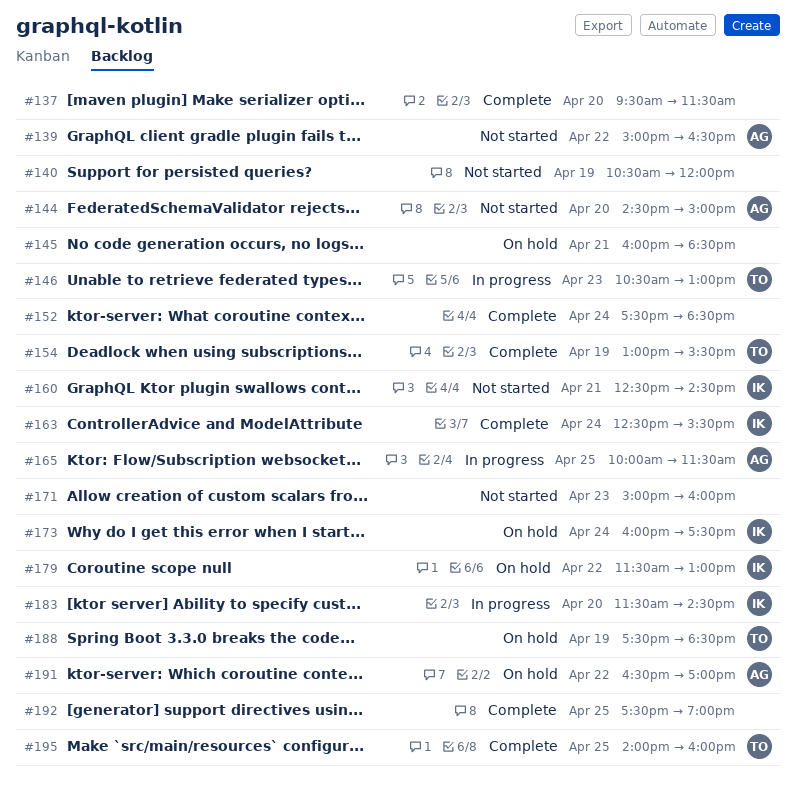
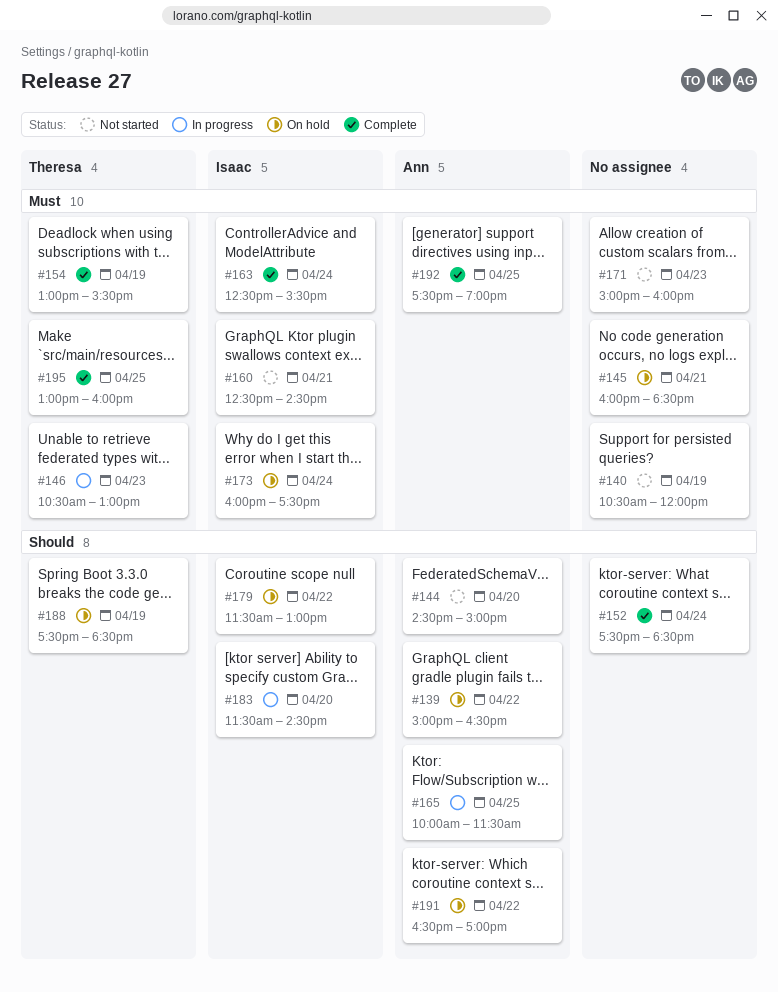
#137: present -> none
#139, status: Not started -> On hold
#192, owner: none -> Ann
#195, begins: 14:00 -> 13:00

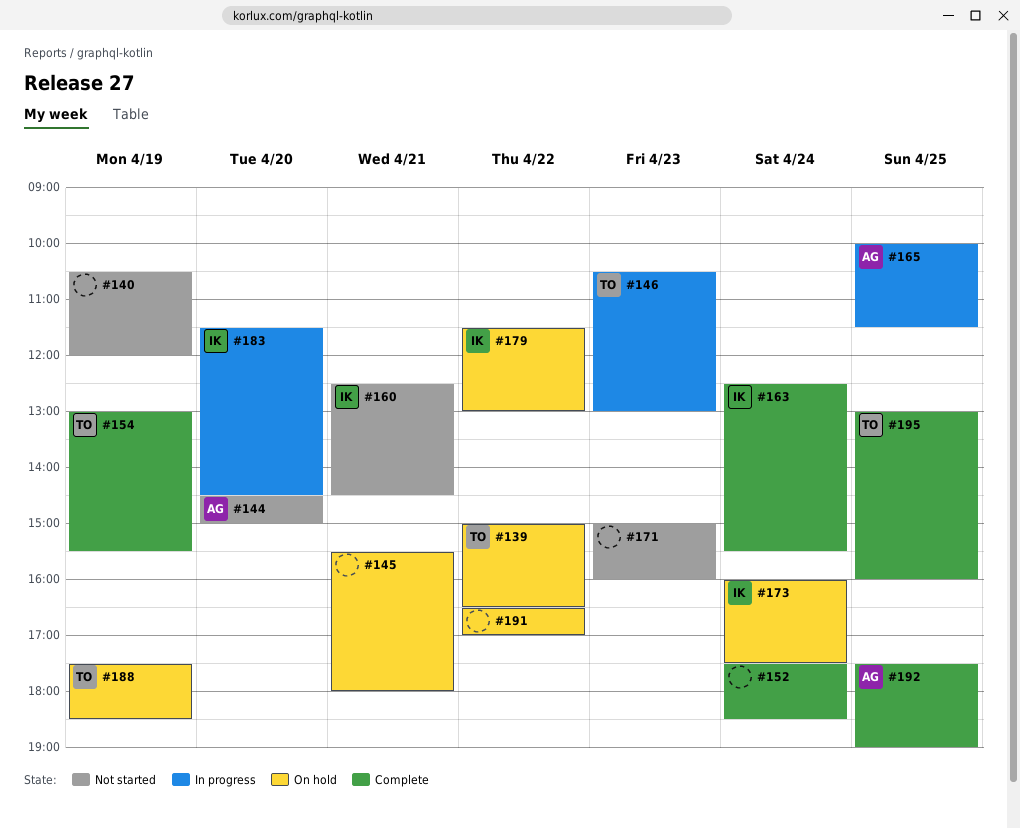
#139, owner: Ann -> Theresa
#145, begins: 16:00 -> 15:30
#145, ends: 18:30 -> 18:00
#191, owner: Ann -> none

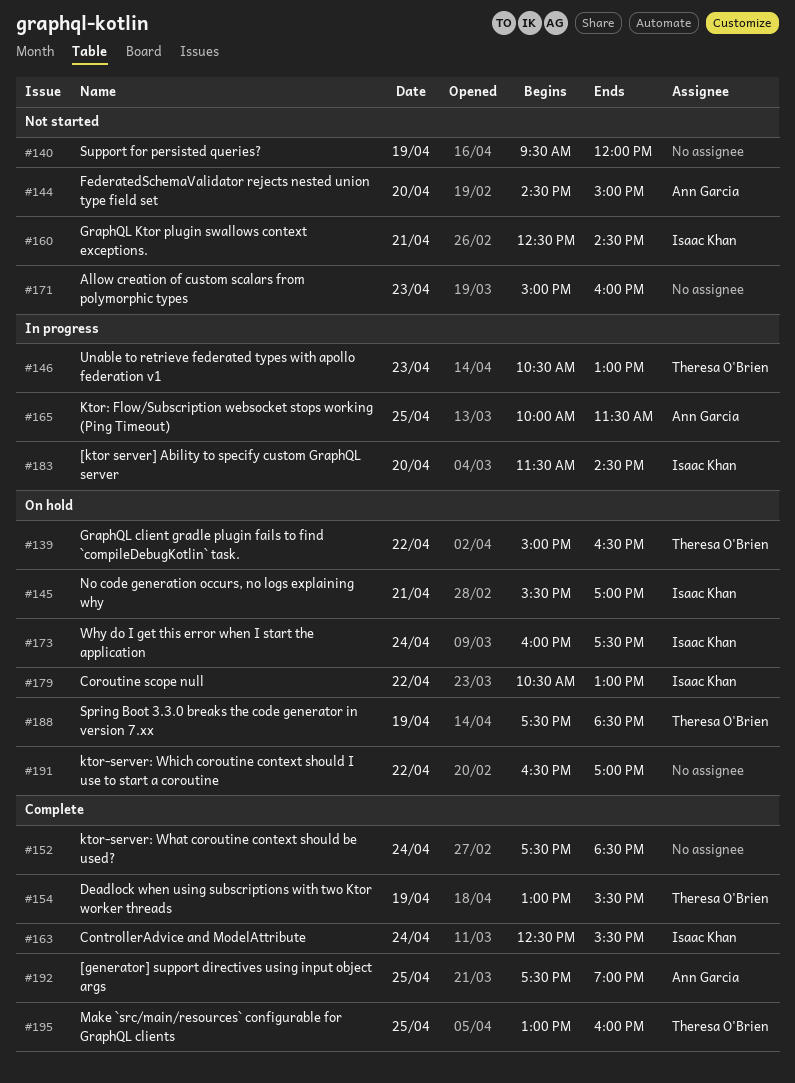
#140, begins: 10:30 -> 09:30
#145, owner: none -> Isaac Khan
#145, ends: 18:00 -> 17:00
#179, begins: 11:30 -> 10:30

